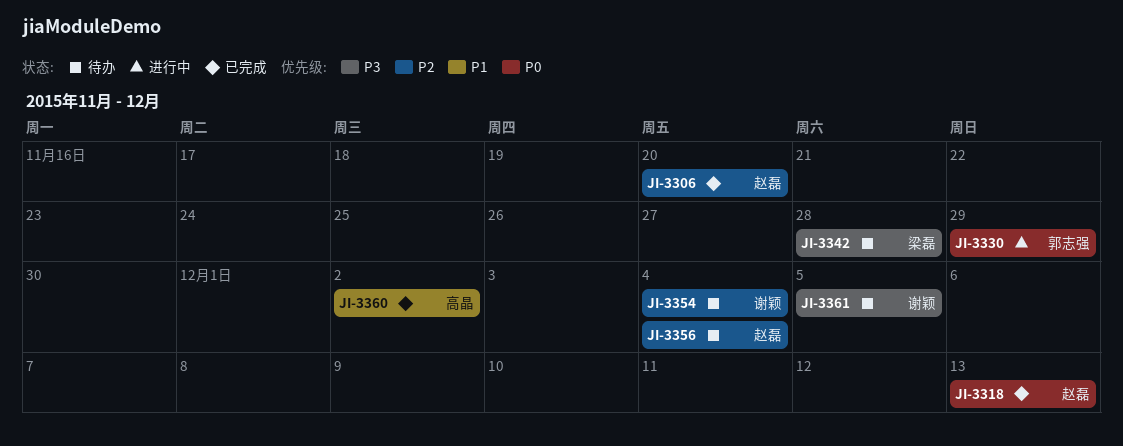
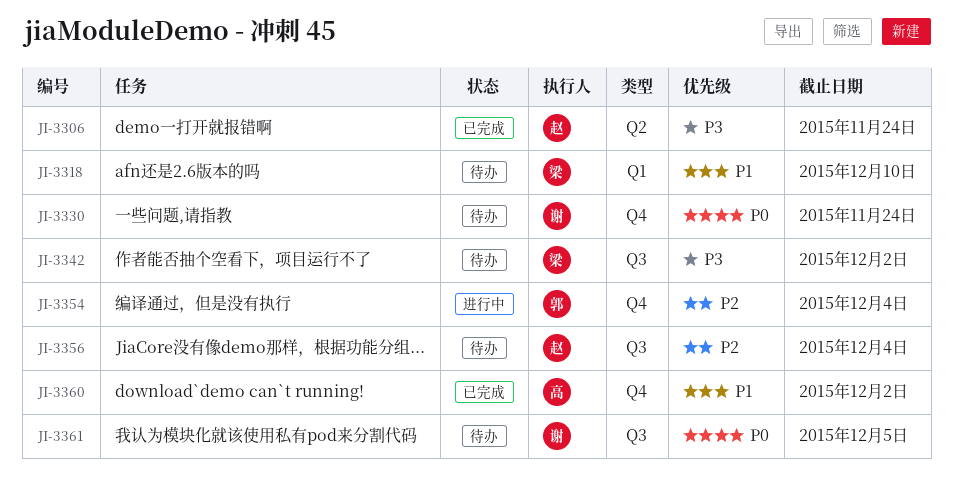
JI-3306, priority: P2 -> P3
JI-3306, due: Nov 20 -> Nov 24
JI-3318, status: 已完成 -> 待办
JI-3318, owner: 赵磊 -> 梁磊
JI-3318, priority: P0 -> P1
JI-3318, due: Dec 13 -> Dec 10
JI-3330, status: 进行中 -> 待办
JI-3330, owner: 郭志强 -> 谢颖
JI-3330, due: Nov 29 -> Nov 24
JI-3342, due: Nov 28 -> Dec 2
JI-3354, status: 待办 -> 进行中
JI-3354, owner: 谢颖 -> 郭志强
JI-3361, priority: P3 -> P0

